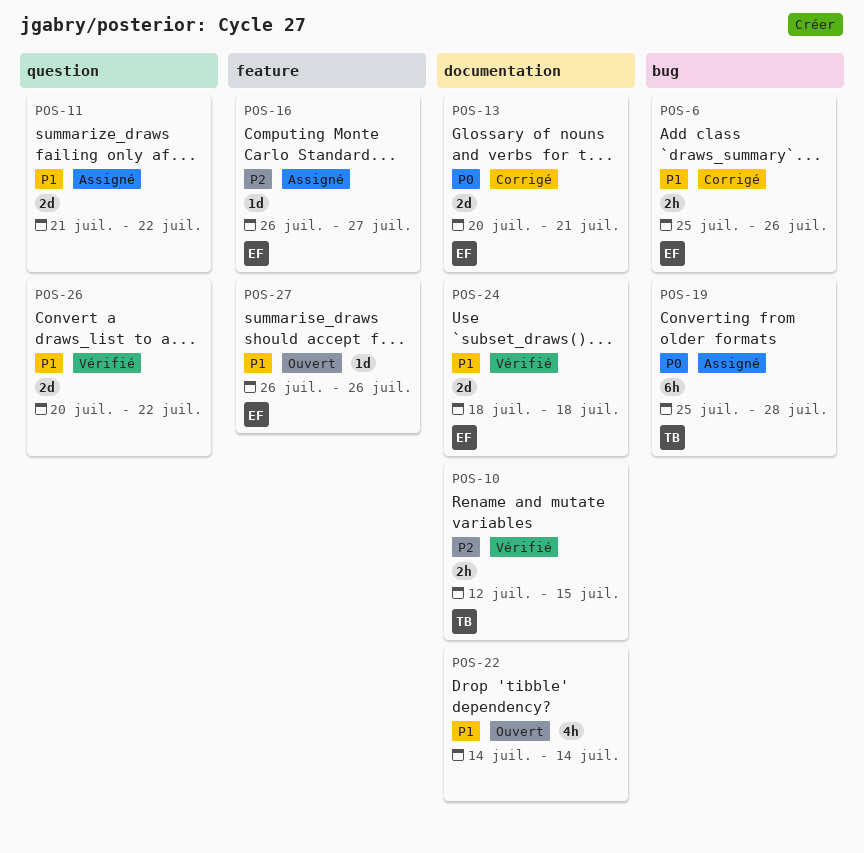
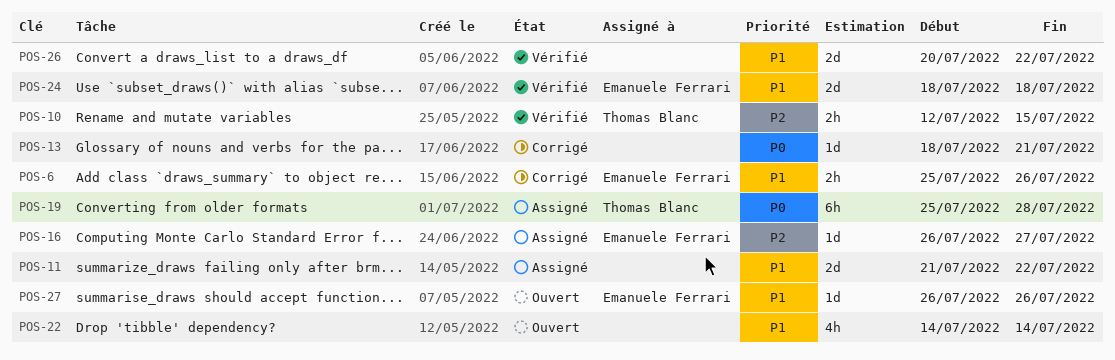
POS-13, owner: Emanuele Ferrari -> none
POS-13, estimate: 2d -> 1d
POS-13, start: Jul 20 -> Jul 18

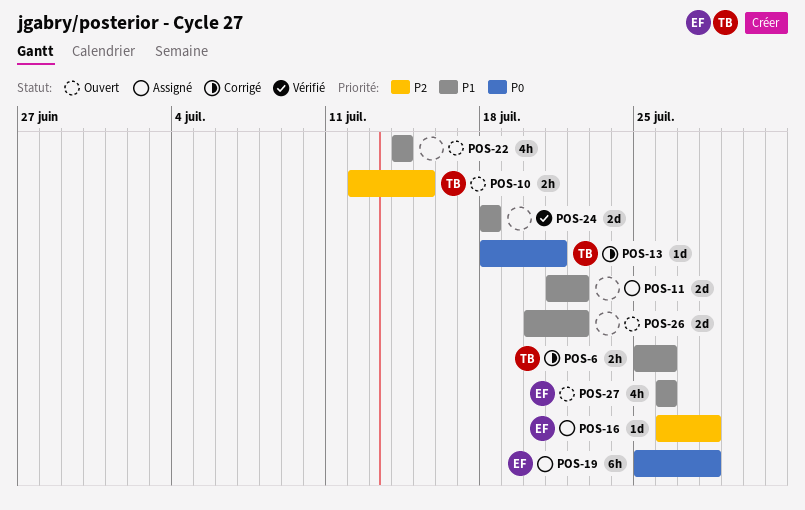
POS-6, owner: Emanuele Ferrari -> Thomas Blanc
POS-10, status: Vérifié -> Ouvert
POS-13, owner: none -> Thomas Blanc
POS-16, due: Jul 27 -> Jul 28
POS-19, owner: Thomas Blanc -> Emanuele Ferrari
POS-24, owner: Emanuele Ferrari -> none
POS-26, status: Vérifié -> Ouvert
POS-27, estimate: 1d -> 4h

